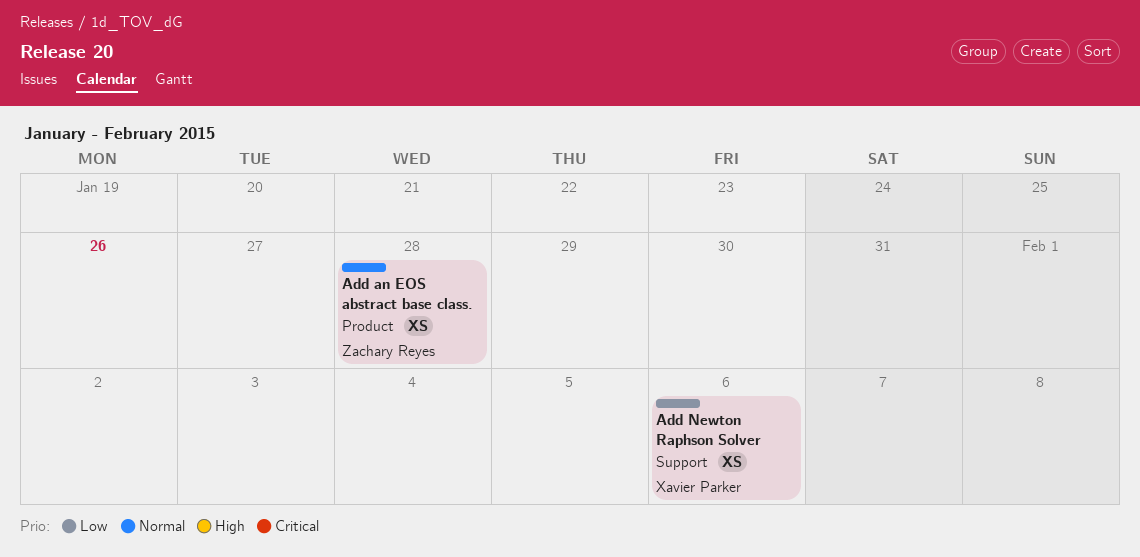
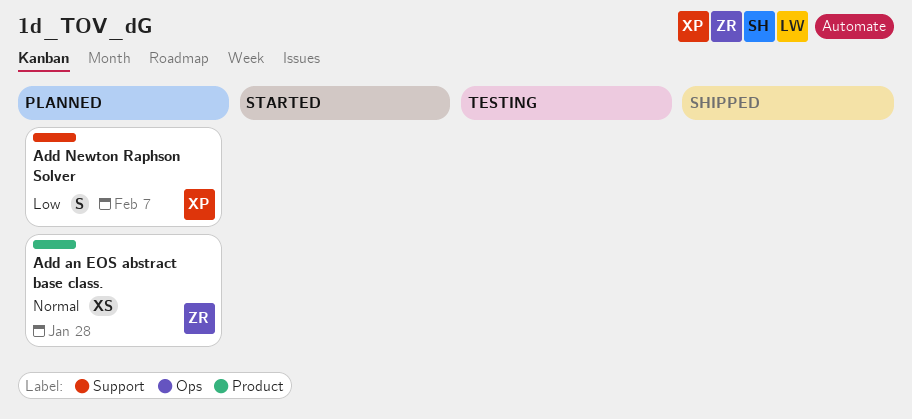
Add Newton Raphson Solver, estimate: XS -> S
Add Newton Raphson Solver, due: Feb 6 -> Feb 7

